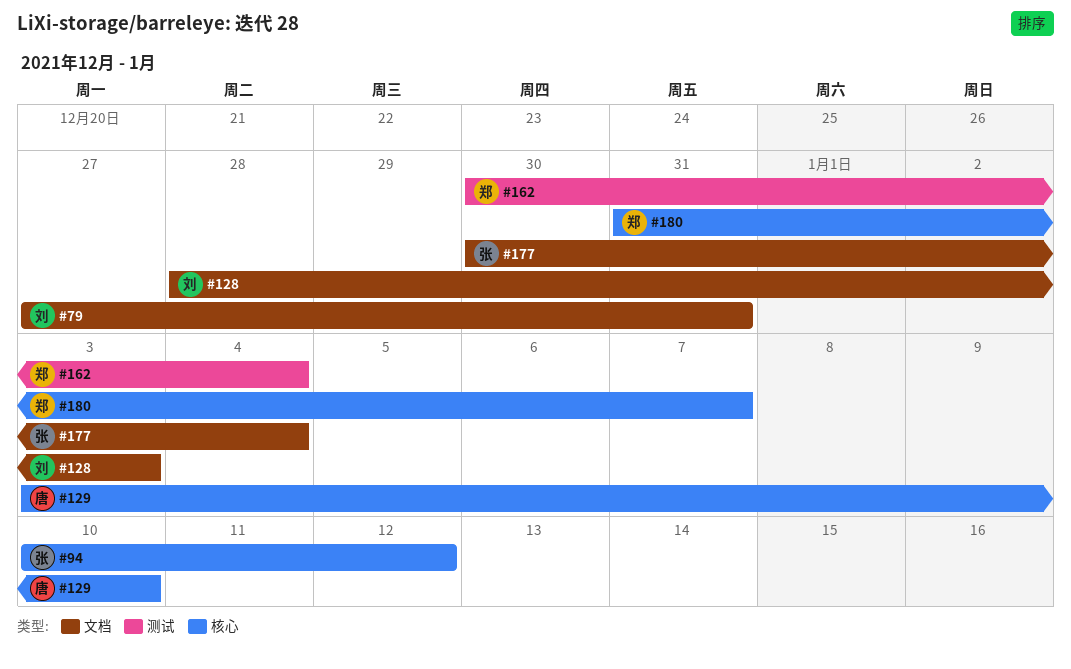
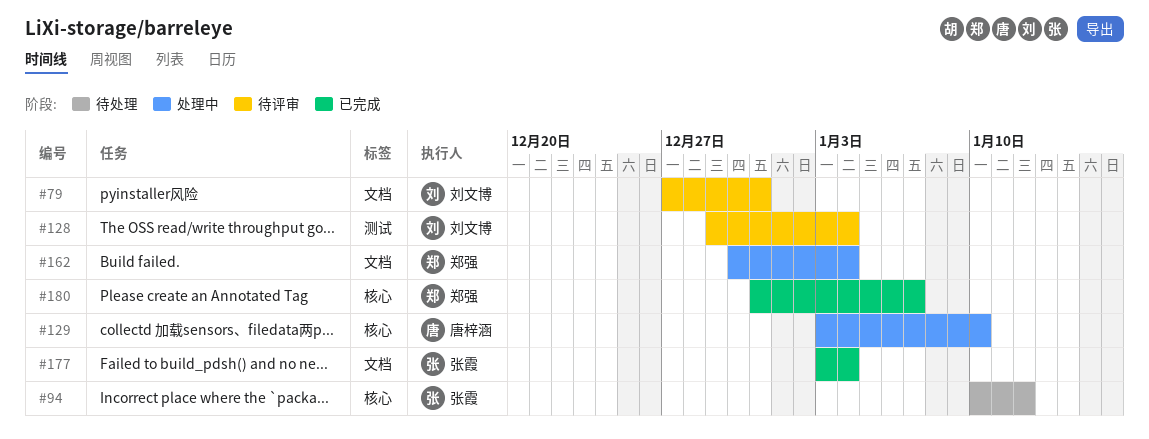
#128, label: 文档 -> 测试
#128, start: Dec 28 -> Dec 29
#128, due: Jan 3 -> Jan 4
#162, label: 测试 -> 文档
#177, start: Dec 30 -> Jan 3

